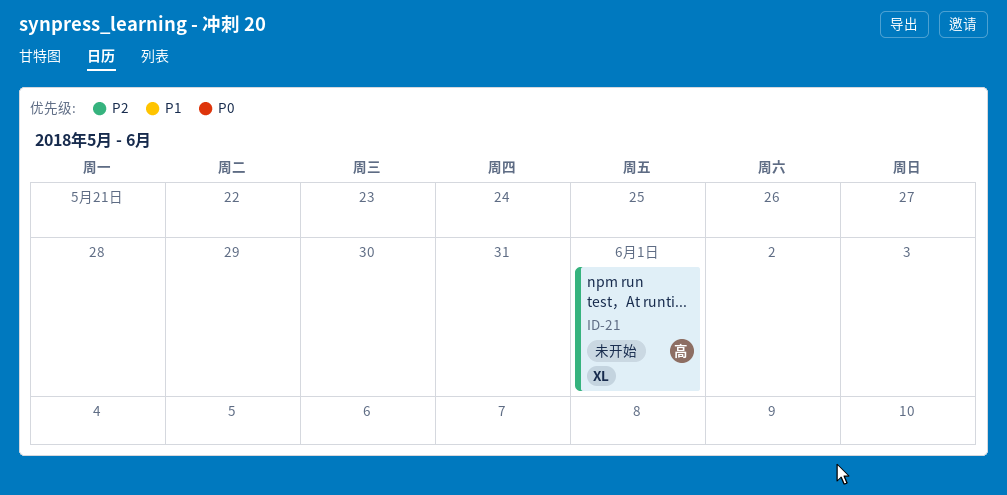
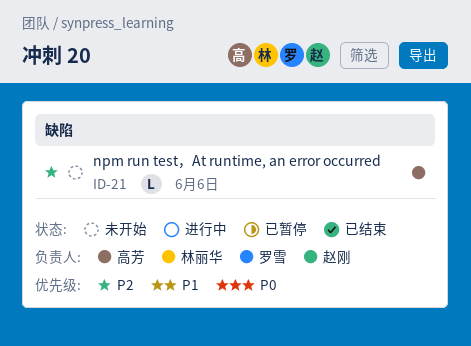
ID-21, estimate: XL -> L
ID-21, due: Jun 1 -> Jun 6

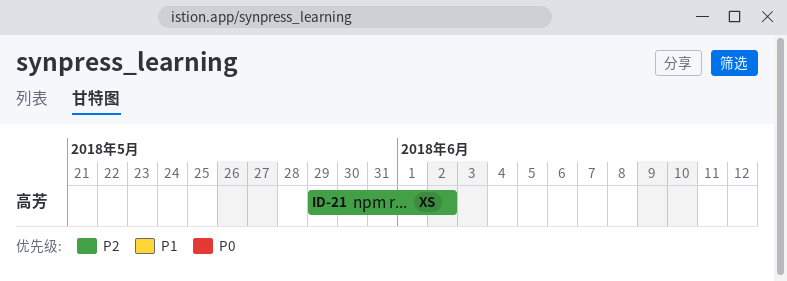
ID-21, estimate: L -> XS
ID-21, due: Jun 6 -> Jun 2

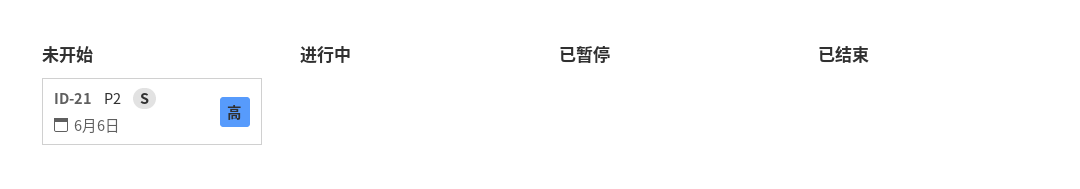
ID-21, estimate: XS -> S
ID-21, due: Jun 2 -> Jun 6

